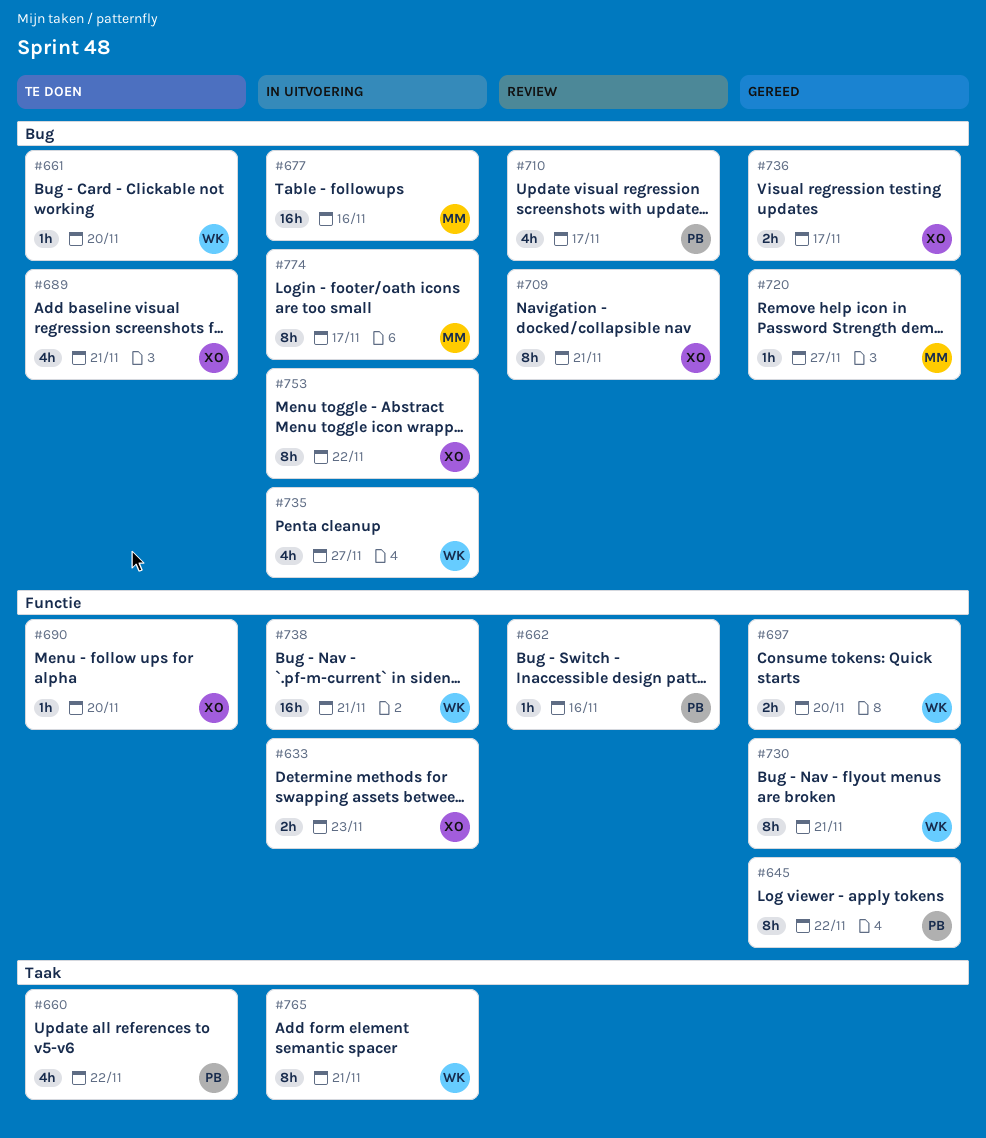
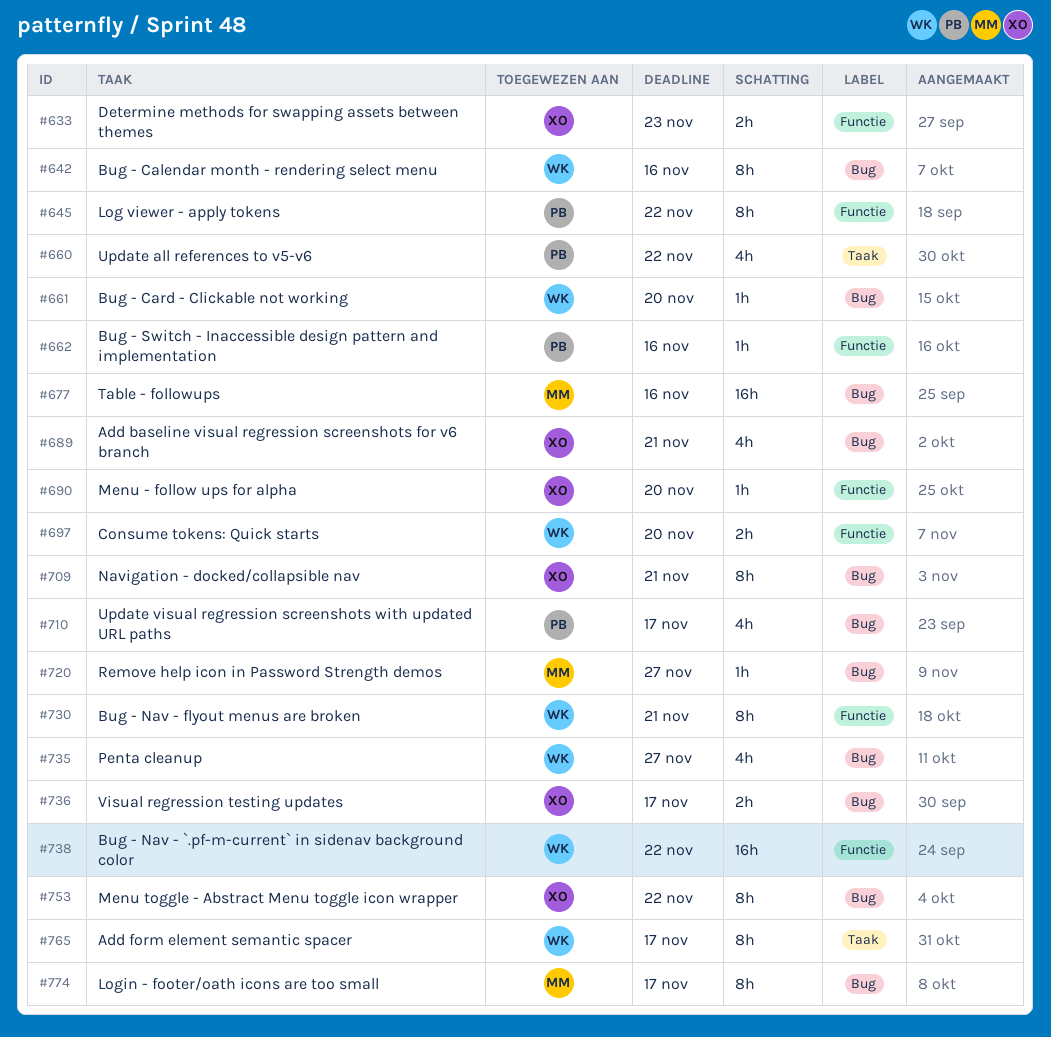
#642: none -> present
#738, due: Nov 21 -> Nov 22
#765, due: Nov 21 -> Nov 17

